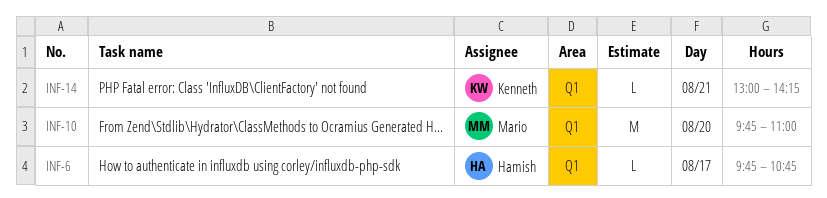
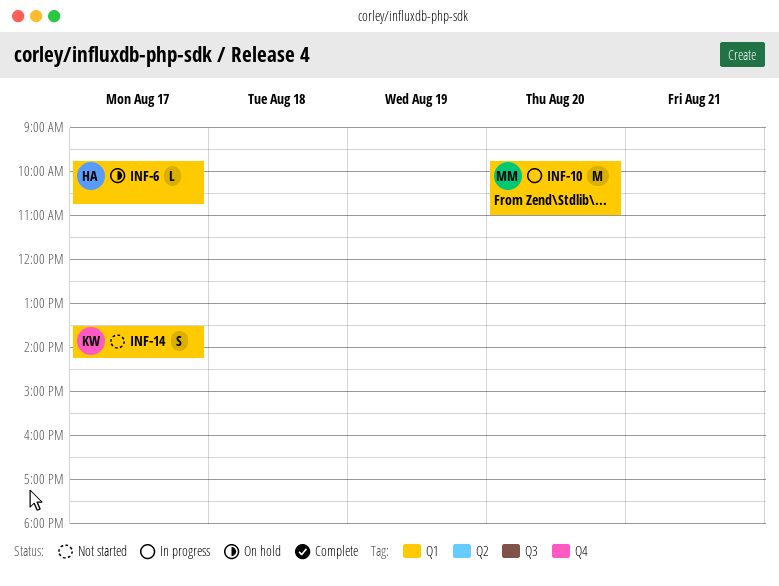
INF-14, estimate: L -> S
INF-14, day: Aug 21 -> Aug 17
INF-14, begins: 13:00 -> 13:30

